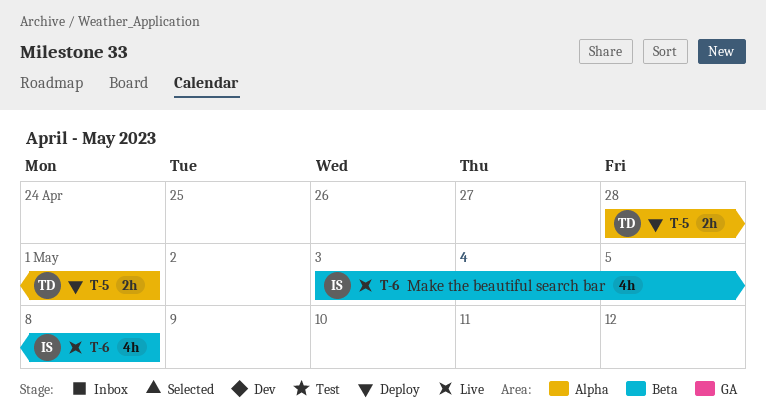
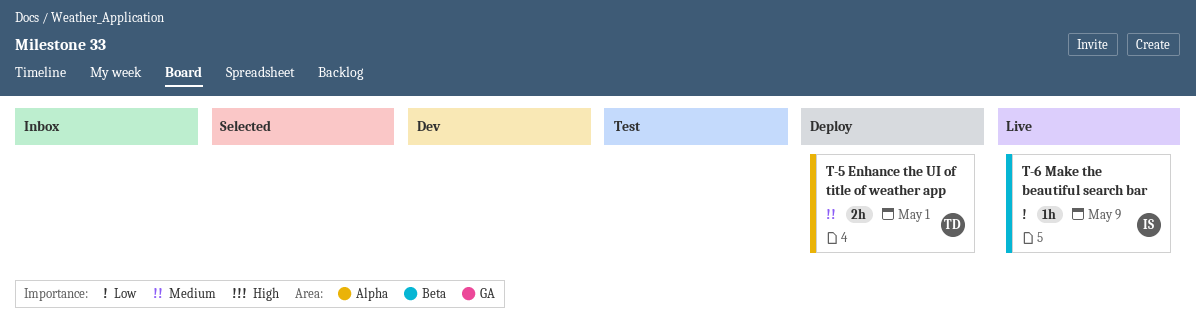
T-6, estimate: 4h -> 1h
T-6, due: May 8 -> May 9

